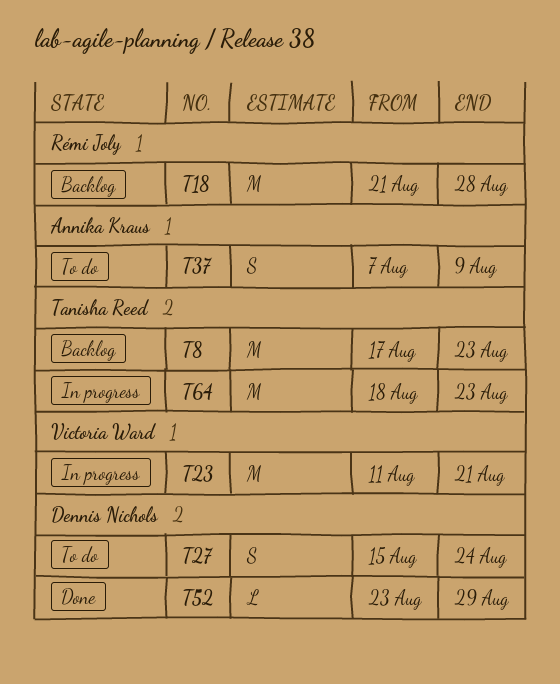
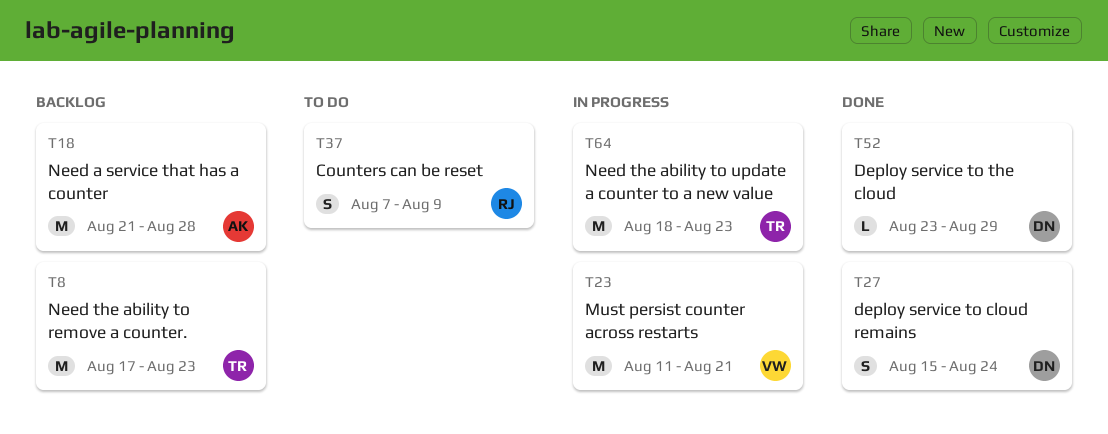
T18, owner: Rémi Joly -> Annika Kraus
T27, status: To do -> Done
T37, owner: Annika Kraus -> Rémi Joly

